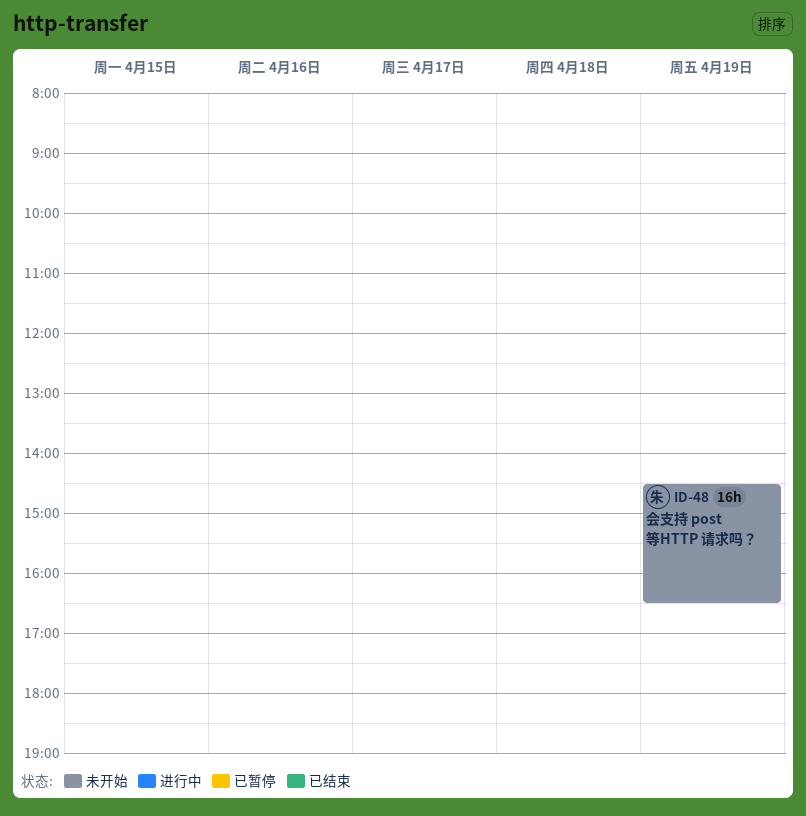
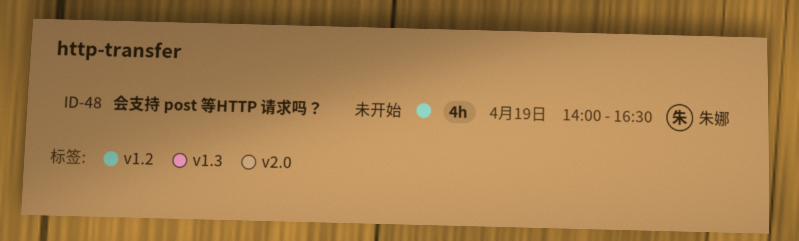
ID-48, estimate: 16h -> 4h
ID-48, begins: 14:30 -> 14:00

